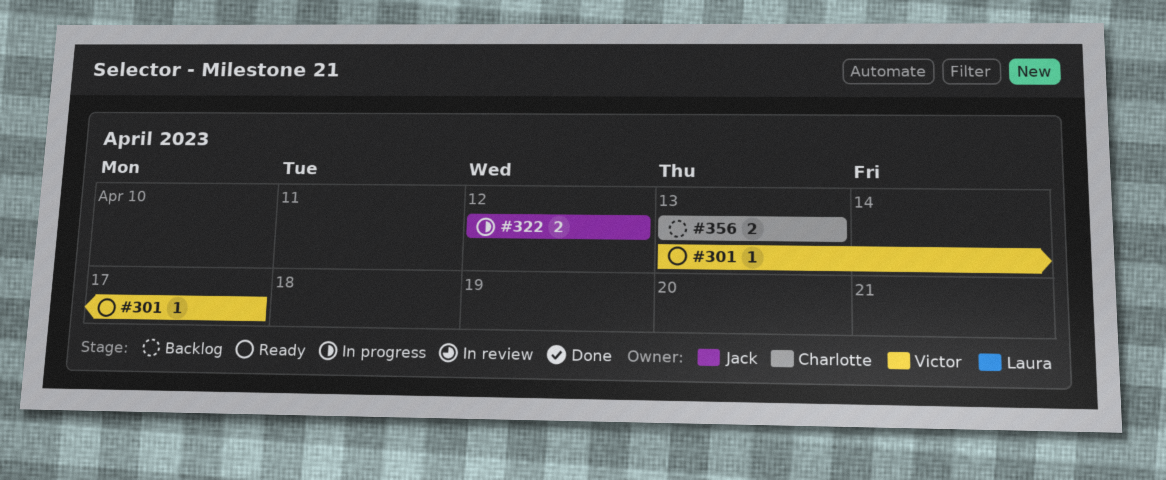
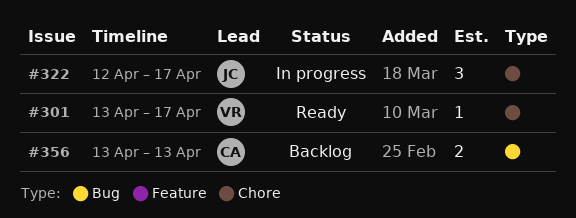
#322, estimate: 2 -> 3
#322, due: Apr 12 -> Apr 17

